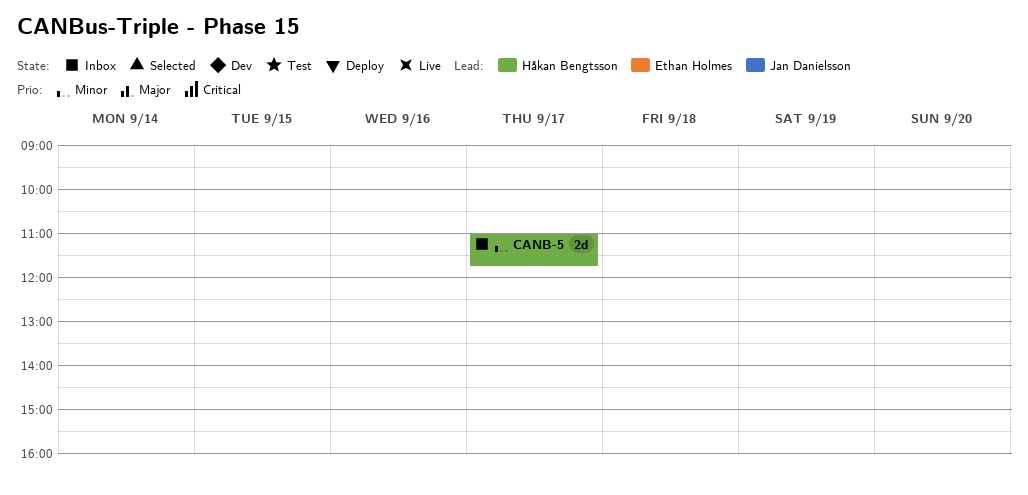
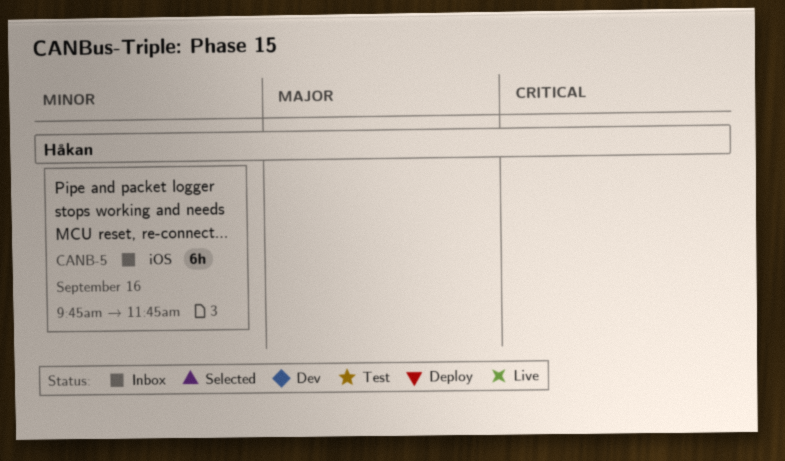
CANB-5, estimate: 2d -> 6h
CANB-5, day: Sep 17 -> Sep 16
CANB-5, begins: 11:00 -> 09:45

